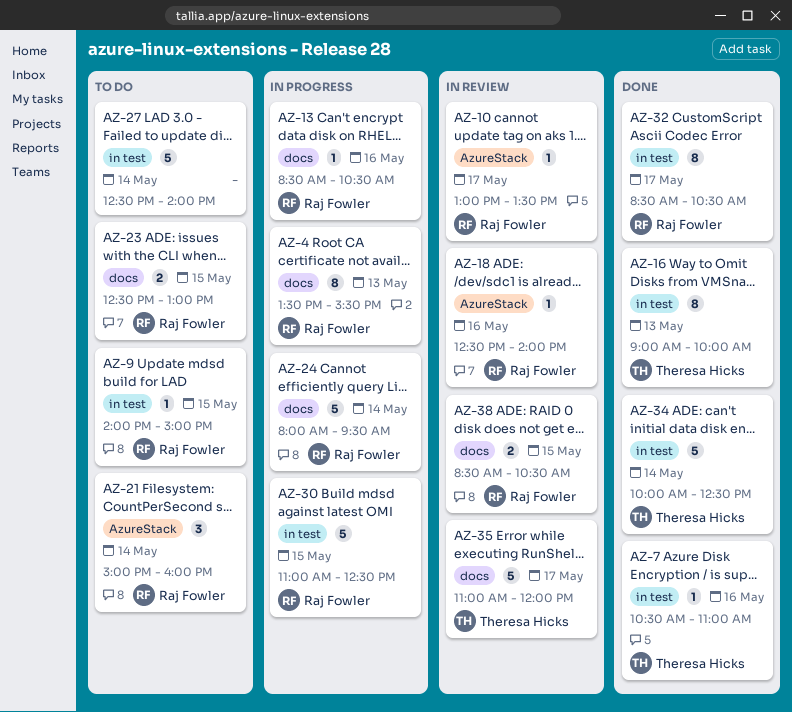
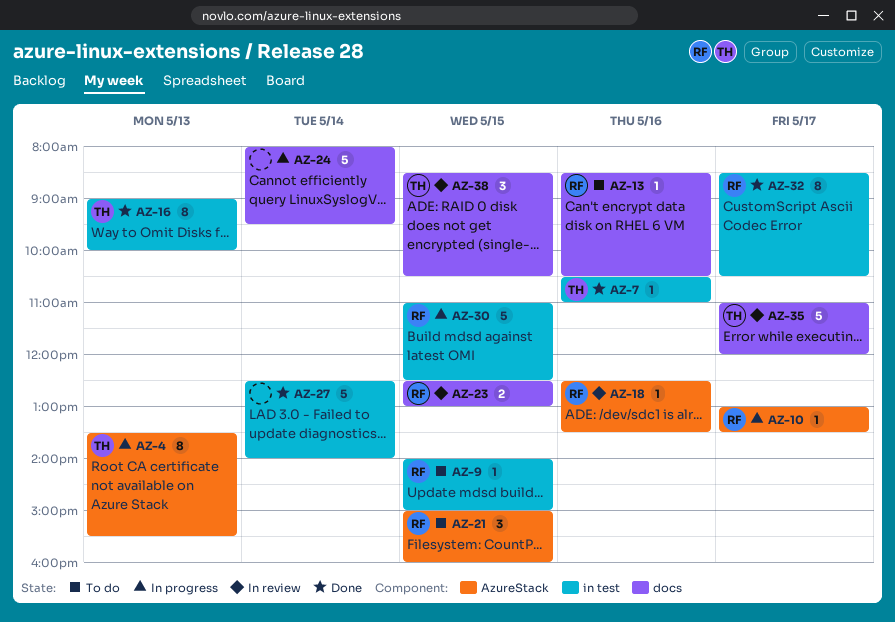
AZ-4, owner: Raj Fowler -> Theresa Hicks
AZ-4, label: docs -> AzureStack
AZ-10, status: In review -> In progress
AZ-13, status: In progress -> To do
AZ-18, ends: 14:00 -> 13:30
AZ-21, day: May 14 -> May 15
AZ-23, status: To do -> In review
AZ-24, owner: Raj Fowler -> none
AZ-27, status: To do -> Done
AZ-34: present -> none
AZ-38, owner: Raj Fowler -> Theresa Hicks
AZ-38, estimate: 2 -> 3

